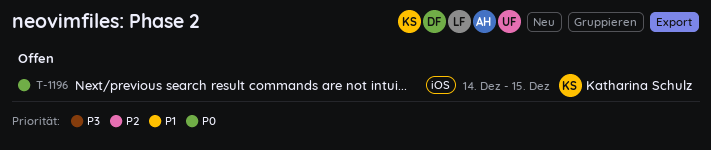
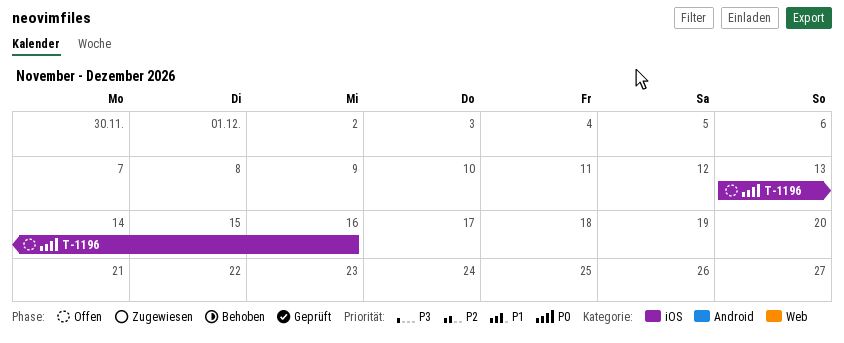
T-1196, start: Dec 14 -> Dec 13
T-1196, due: Dec 15 -> Dec 16

